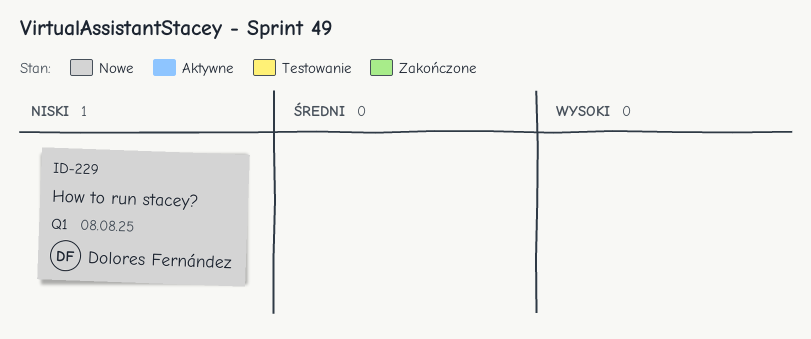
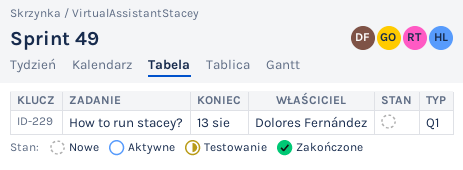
ID-229, due: Aug 8 -> Aug 13

